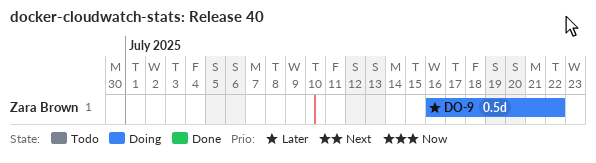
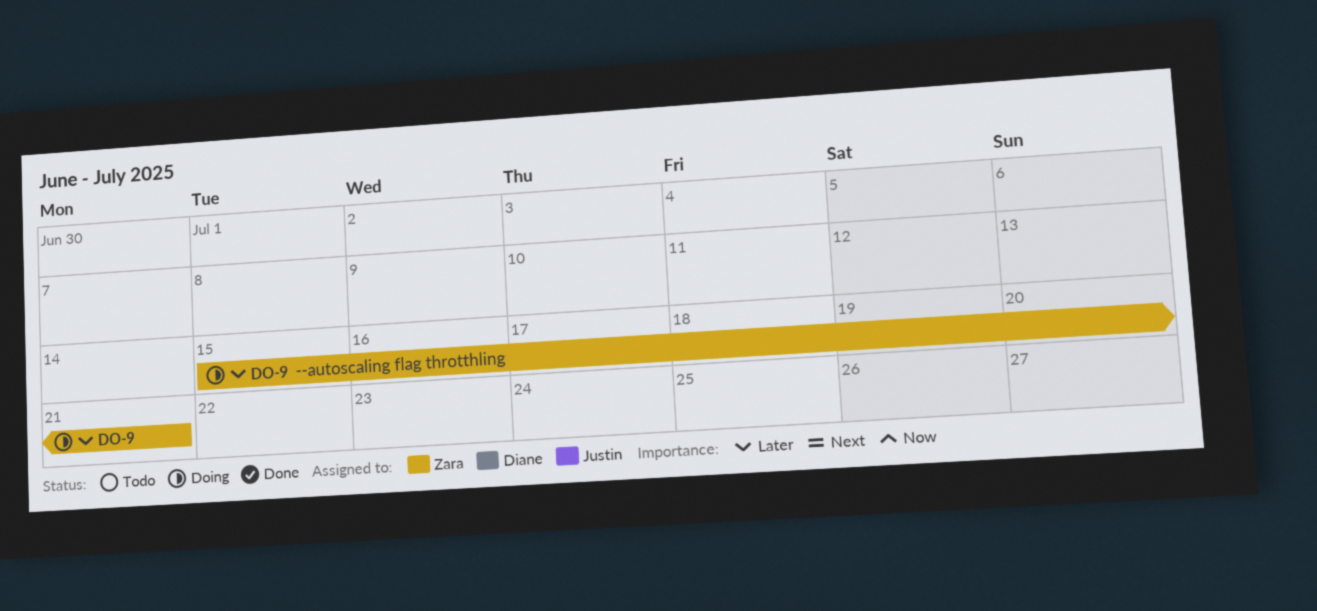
DO-9, start: Jul 16 -> Jul 15
DO-9, due: Jul 22 -> Jul 21

